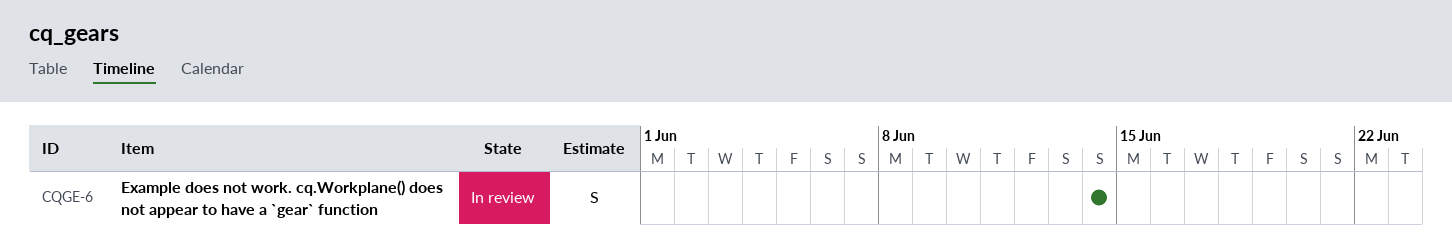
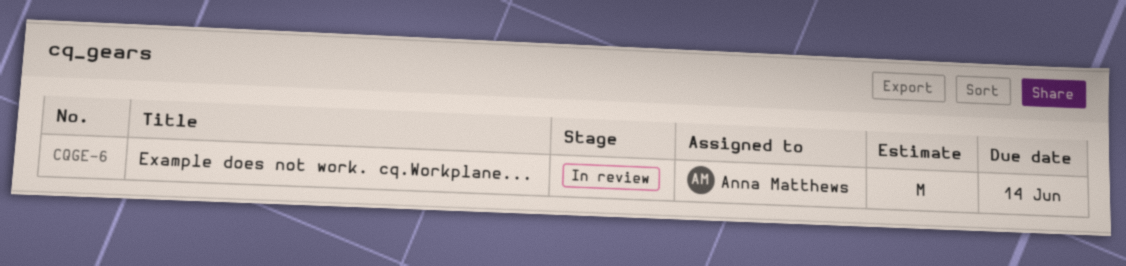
CQGE-6, estimate: S -> M

